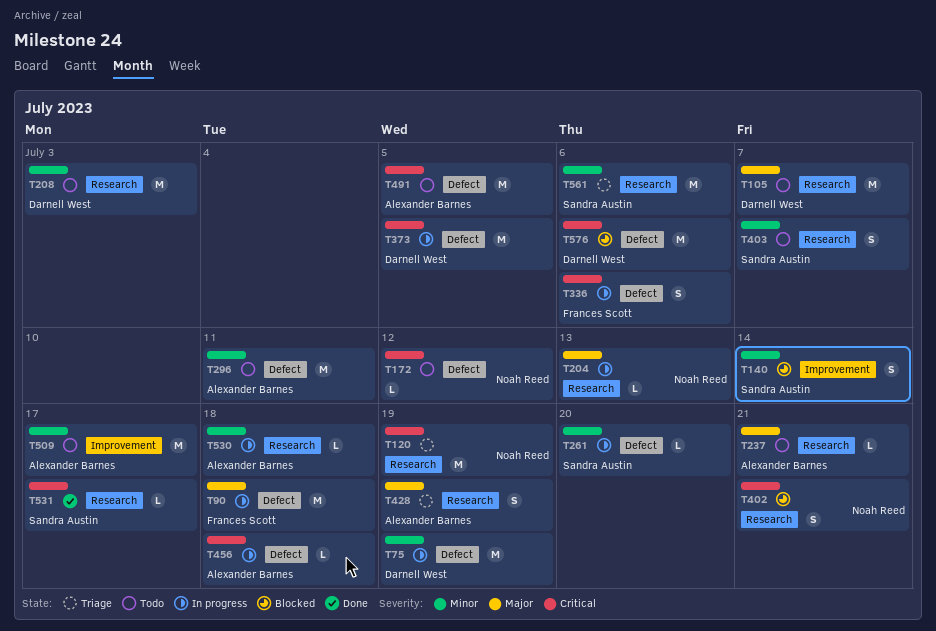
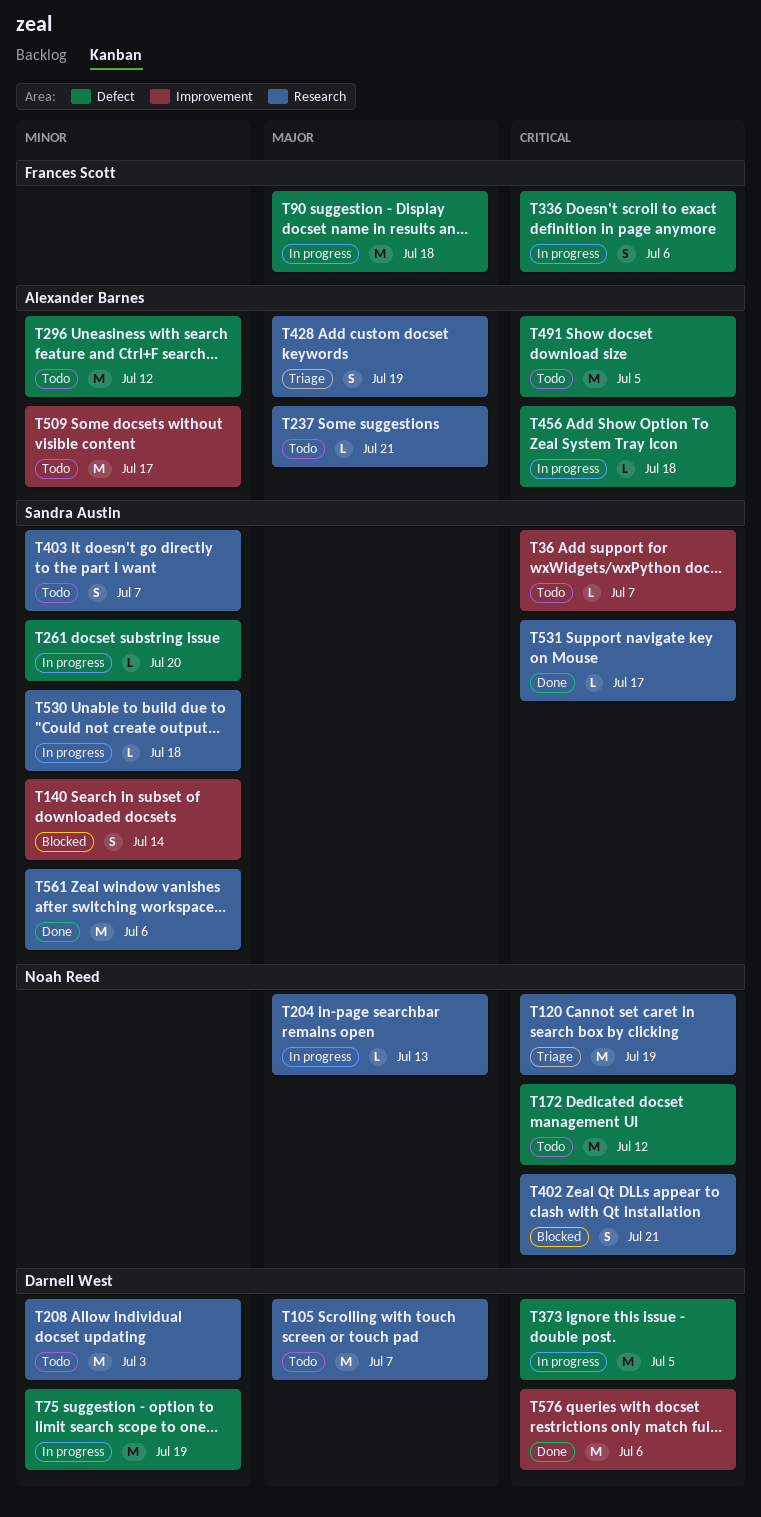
T36: none -> present
T172, estimate: L -> M
T296, due: Jul 11 -> Jul 12
T530, owner: Alexander Barnes -> Sandra Austin
T561, status: Triage -> Done
T576, status: Blocked -> Done
T576, label: Defect -> Improvement

